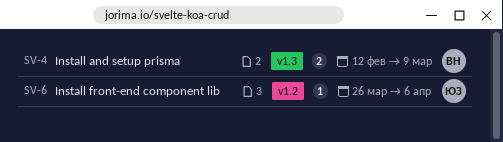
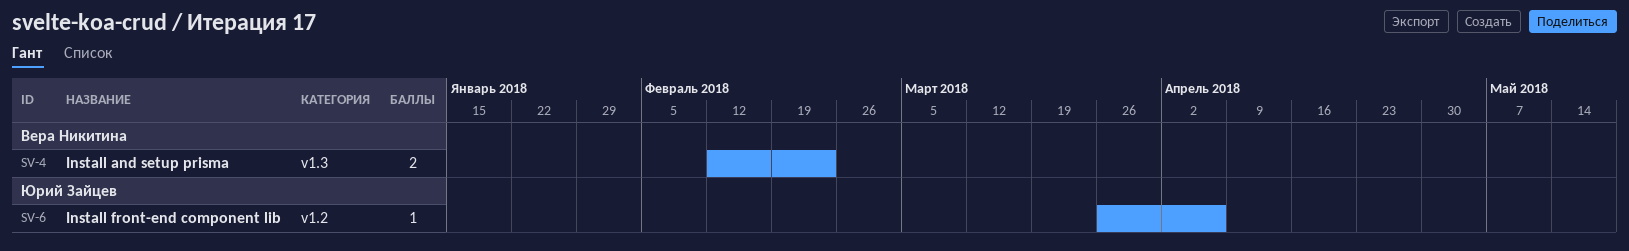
SV-4, due: Mar 9 -> Feb 23

